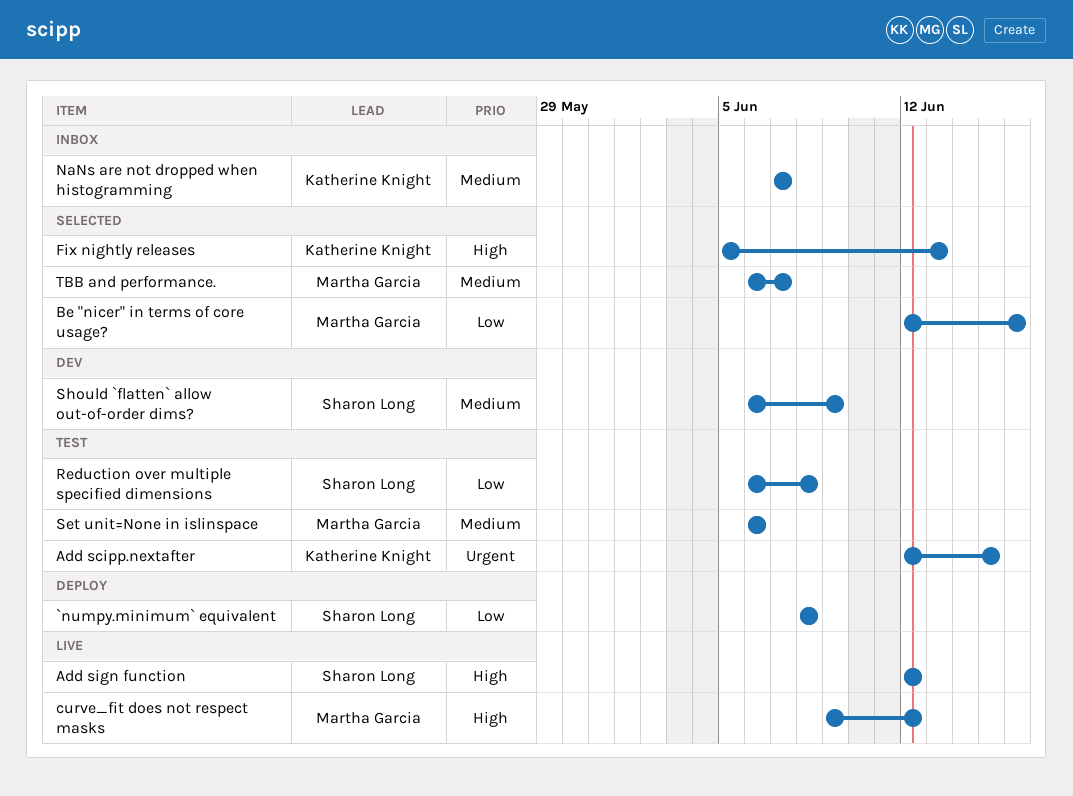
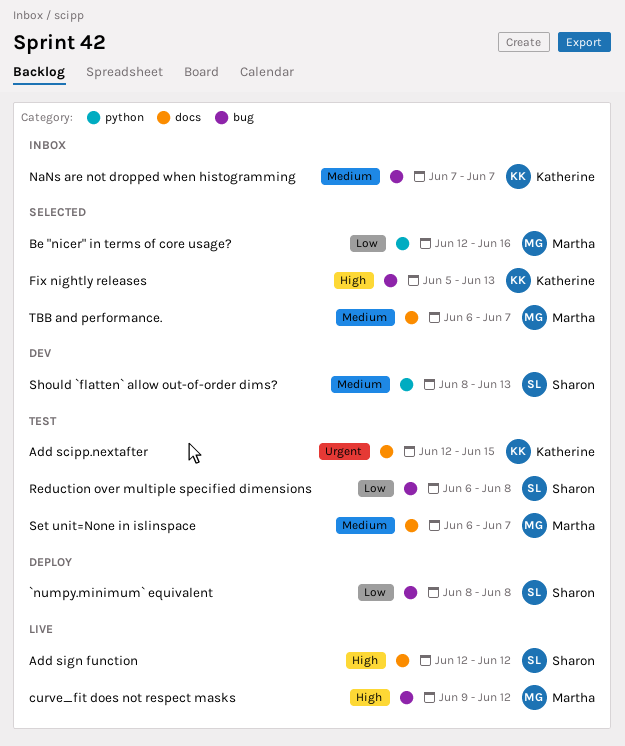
Set unit=None in islinspace, due: Jun 6 -> Jun 7
Should `flatten` allow out-of-order dims?, start: Jun 6 -> Jun 8
Should `flatten` allow out-of-order dims?, due: Jun 9 -> Jun 13

